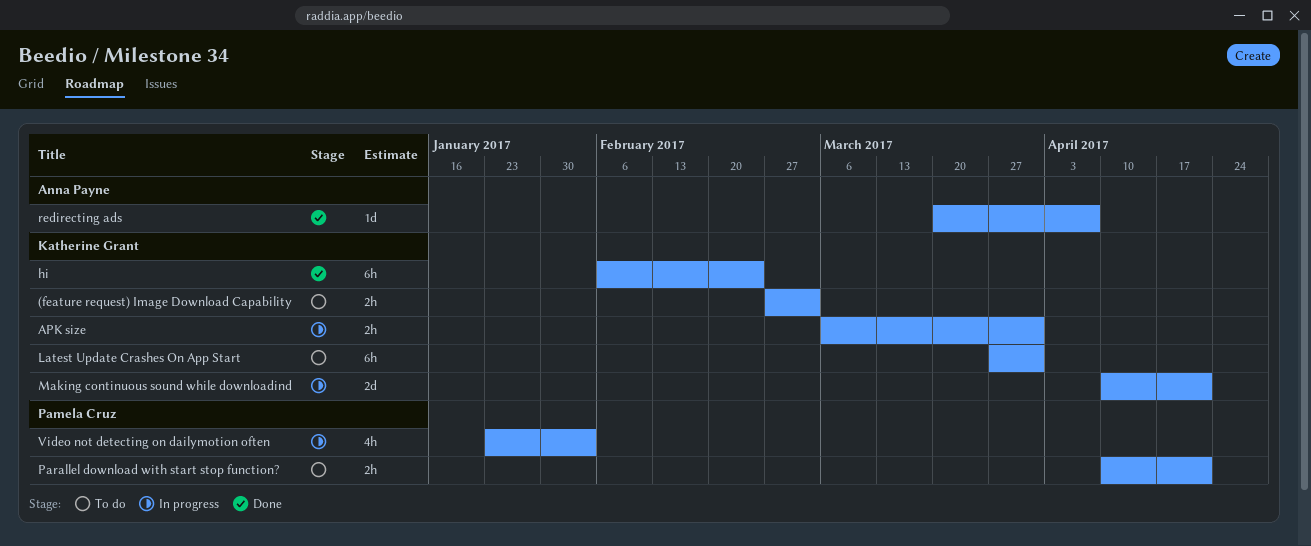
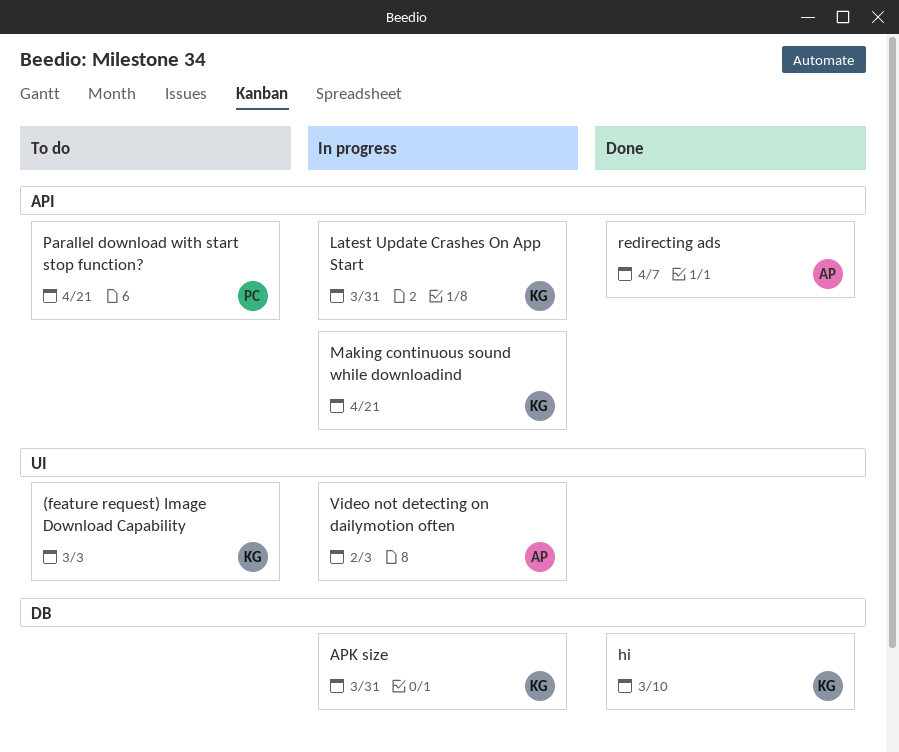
hi, due: Feb 24 -> Mar 10
Latest Update Crashes On App Start, status: To do -> In progress
Video not detecting on dailymotion often, owner: Pamela Cruz -> Anna Payne

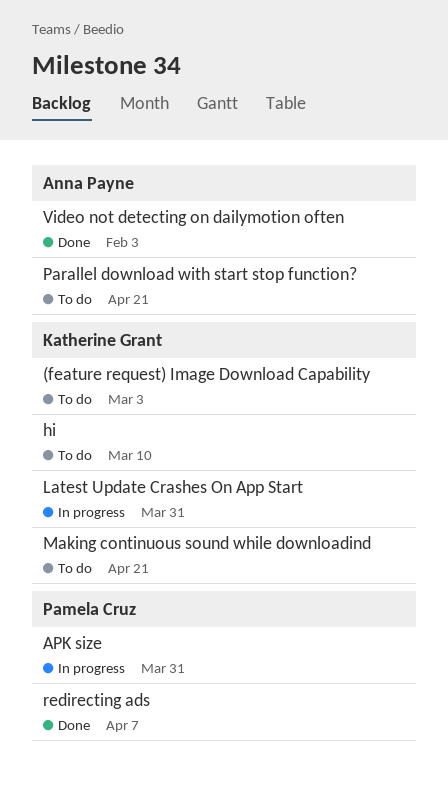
APK size, owner: Katherine Grant -> Pamela Cruz
hi, status: Done -> To do
Making continuous sound while downloadind, status: In progress -> To do
Parallel download with start stop function?, owner: Pamela Cruz -> Anna Payne
redirecting ads, owner: Anna Payne -> Pamela Cruz
Video not detecting on dailymotion often, status: In progress -> Done

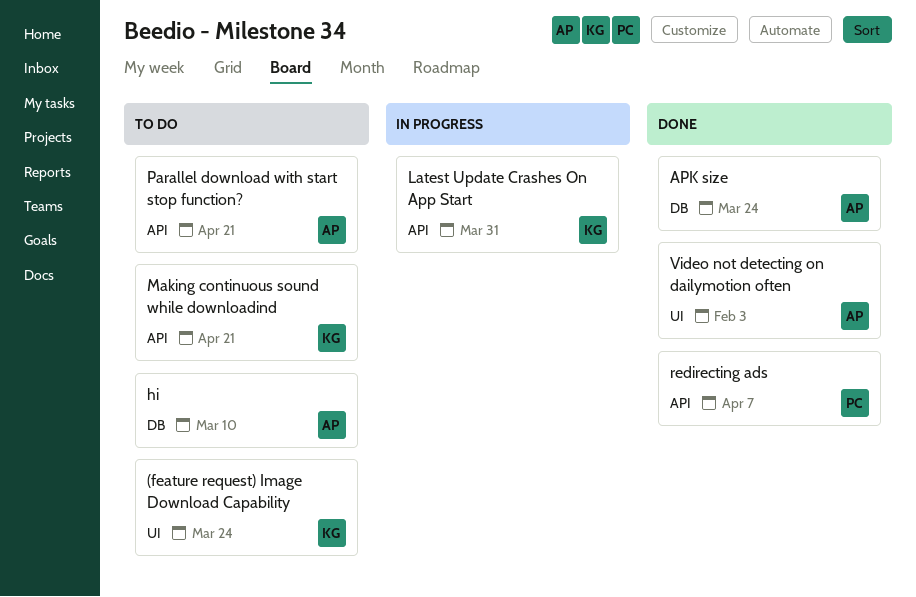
(feature request) Image Download Capability, due: Mar 3 -> Mar 24
APK size, status: In progress -> Done
APK size, owner: Pamela Cruz -> Anna Payne
APK size, due: Mar 31 -> Mar 24
hi, owner: Katherine Grant -> Anna Payne

